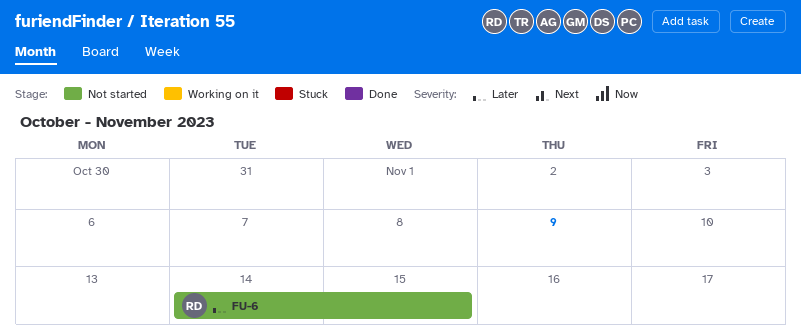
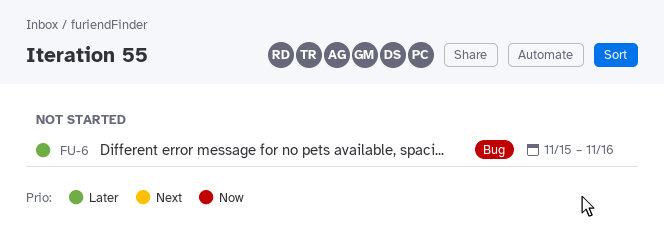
FU-6, start: Nov 14 -> Nov 15
FU-6, due: Nov 15 -> Nov 16

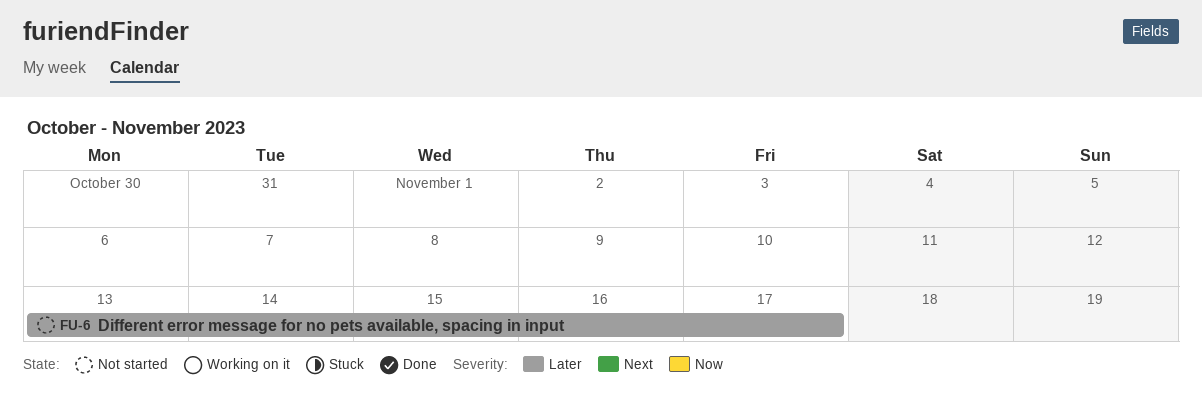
FU-6, start: Nov 15 -> Nov 13
FU-6, due: Nov 16 -> Nov 17

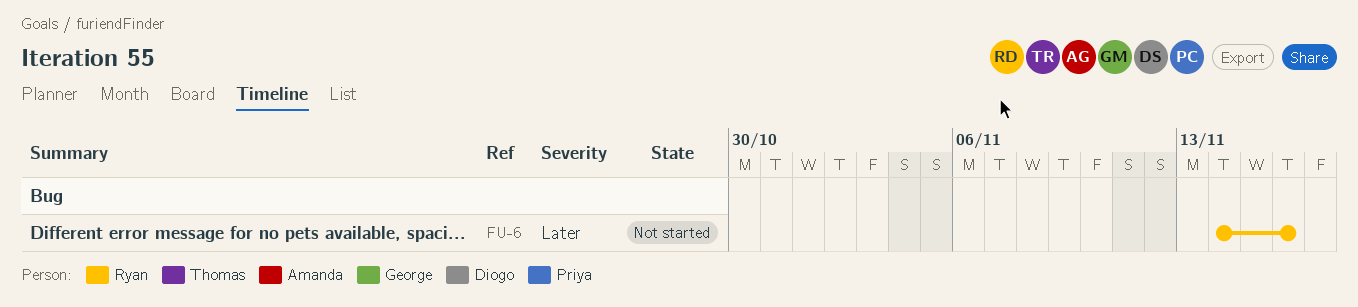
FU-6, start: Nov 13 -> Nov 14
FU-6, due: Nov 17 -> Nov 16

